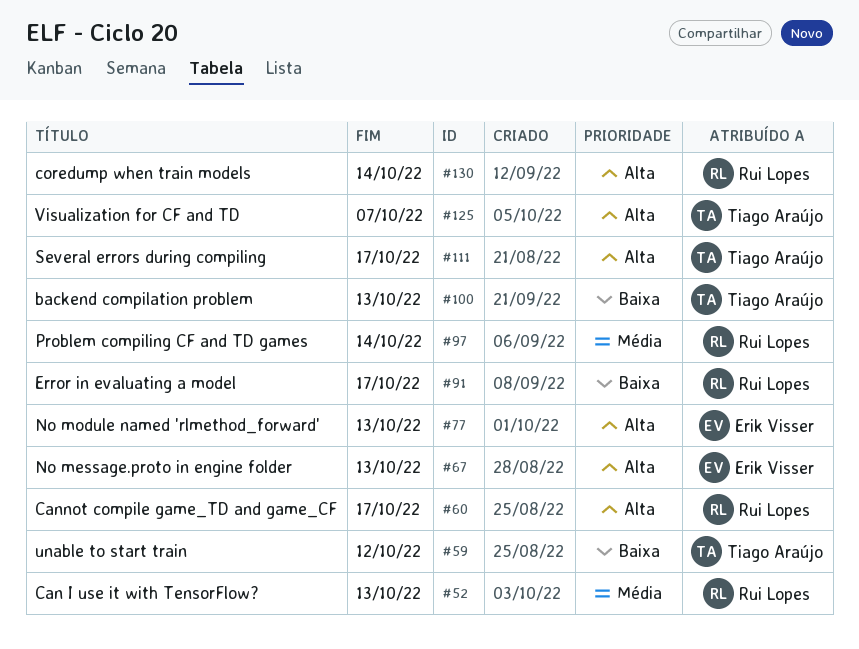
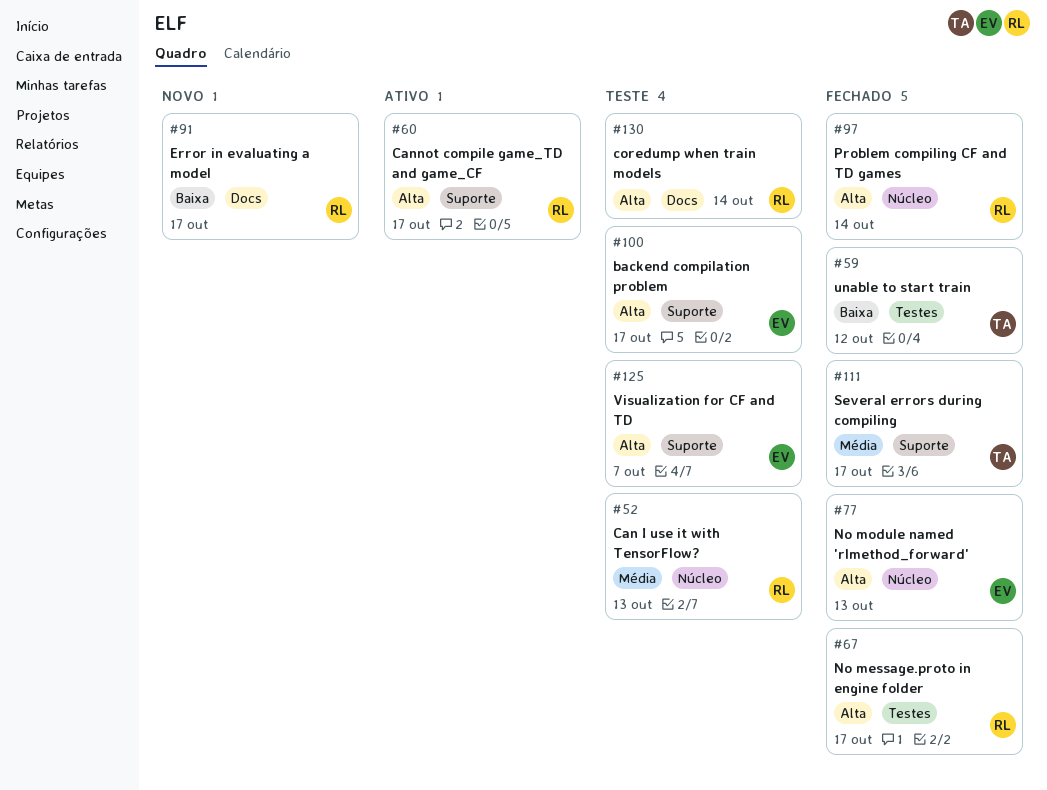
#67, owner: Erik Visser -> Rui Lopes
#67, due: Oct 13 -> Oct 17
#97, priority: Média -> Alta
#100, owner: Tiago Araújo -> Erik Visser
#100, priority: Baixa -> Alta
#100, due: Oct 13 -> Oct 17
#111, priority: Alta -> Média
#125, owner: Tiago Araújo -> Erik Visser

